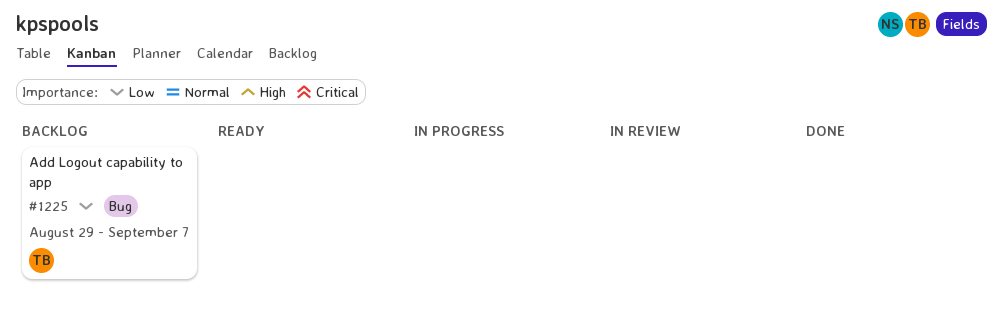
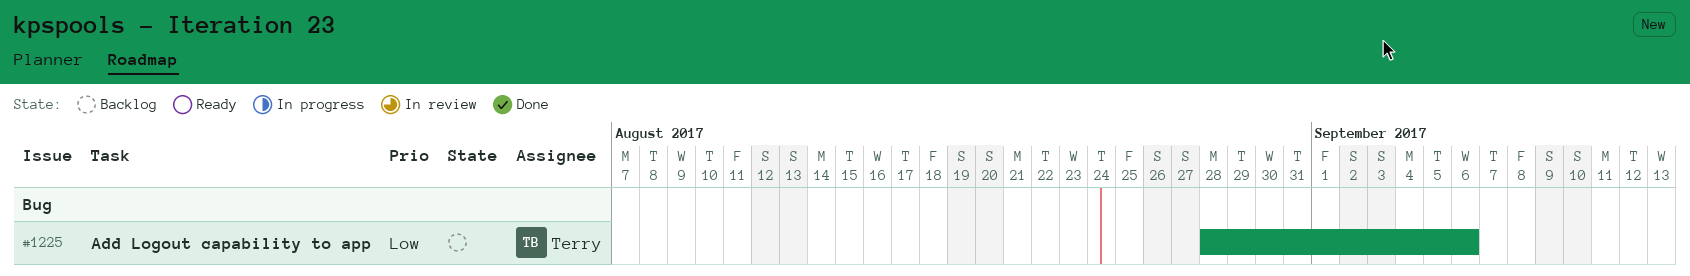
#1225, start: Aug 29 -> Aug 28
#1225, due: Sep 7 -> Sep 6

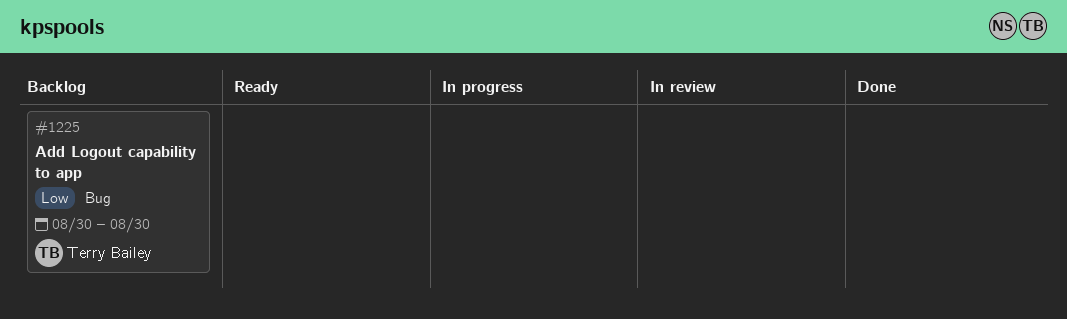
#1225, start: Aug 28 -> Aug 30
#1225, due: Sep 6 -> Aug 30

